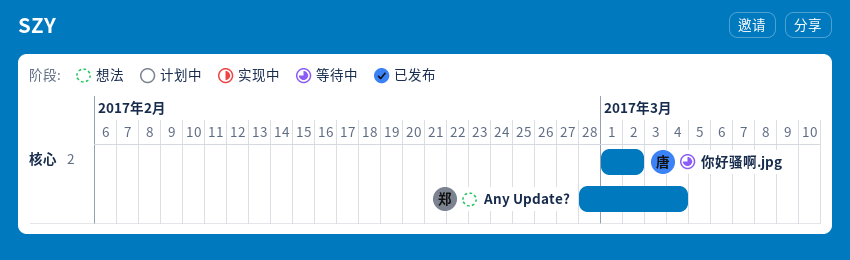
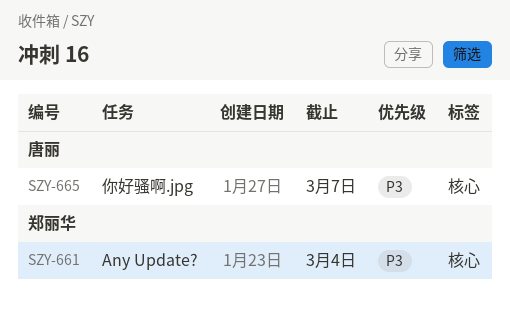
你好骚啊.jpg, due: Mar 2 -> Mar 7

